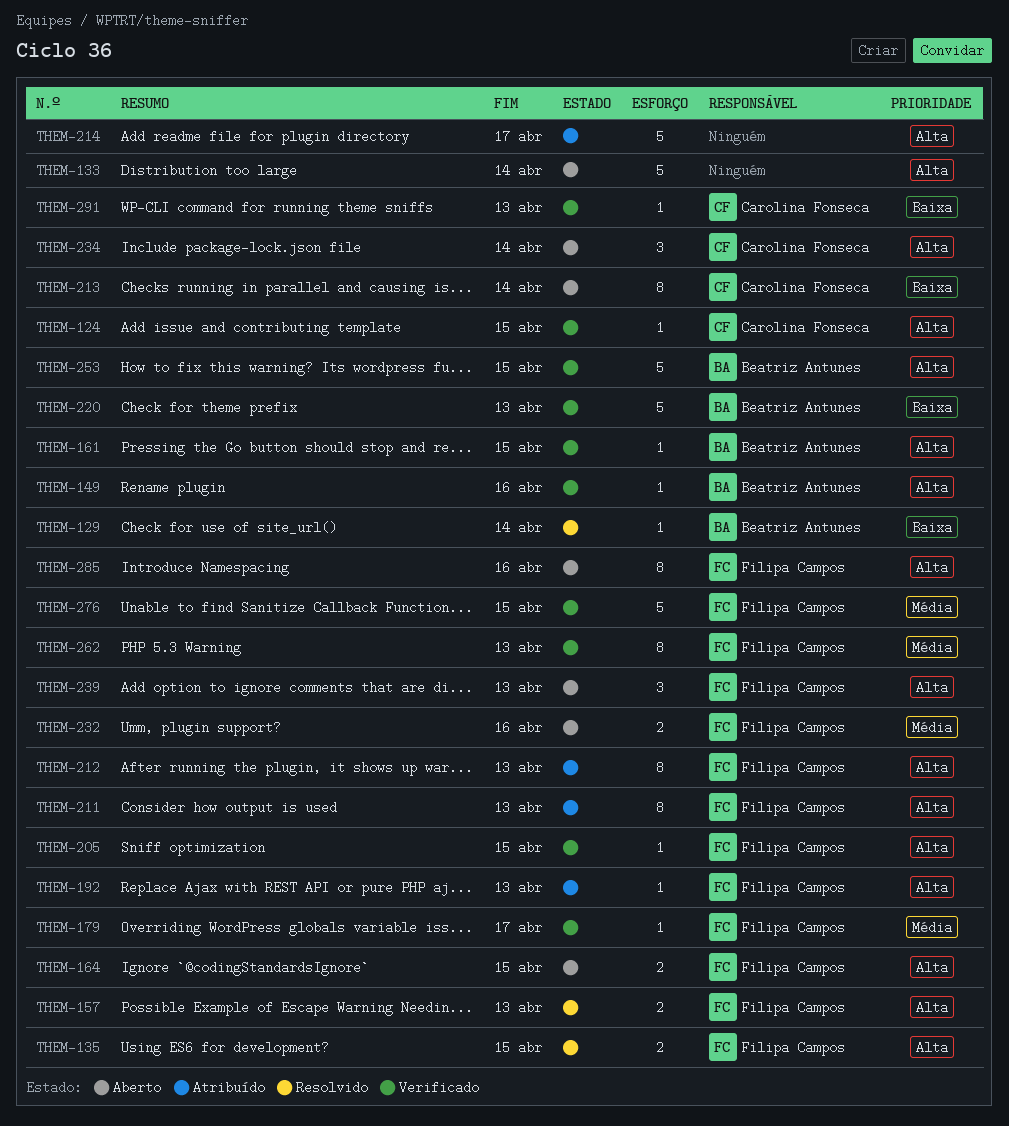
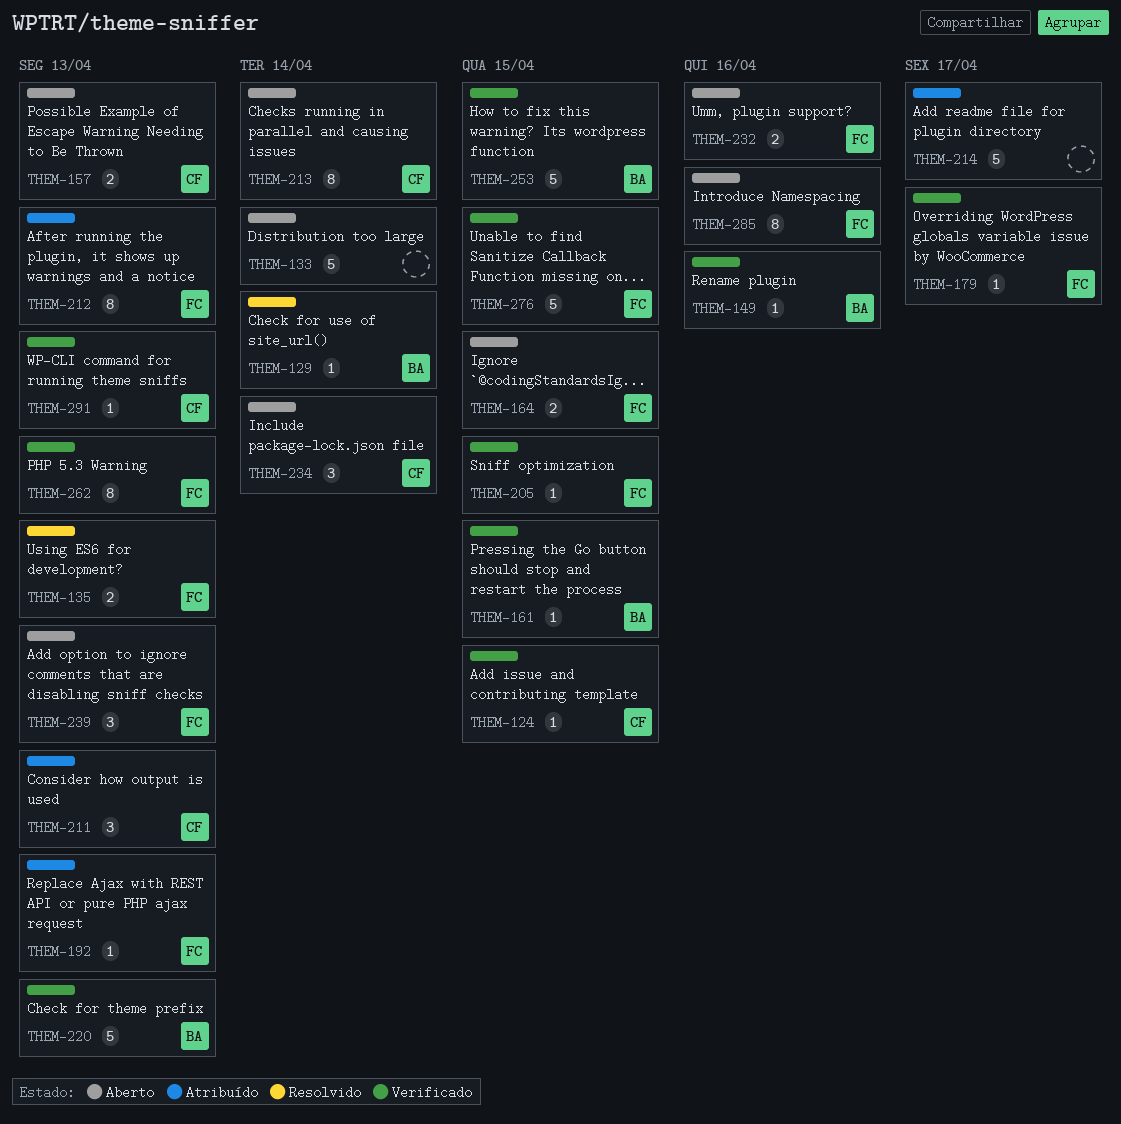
THEM-135, due: Apr 15 -> Apr 13
THEM-157, status: Resolvido -> Aberto
THEM-157, owner: Filipa Campos -> Carolina Fonseca
THEM-211, owner: Filipa Campos -> Carolina Fonseca
THEM-211, estimate: 8 -> 3

